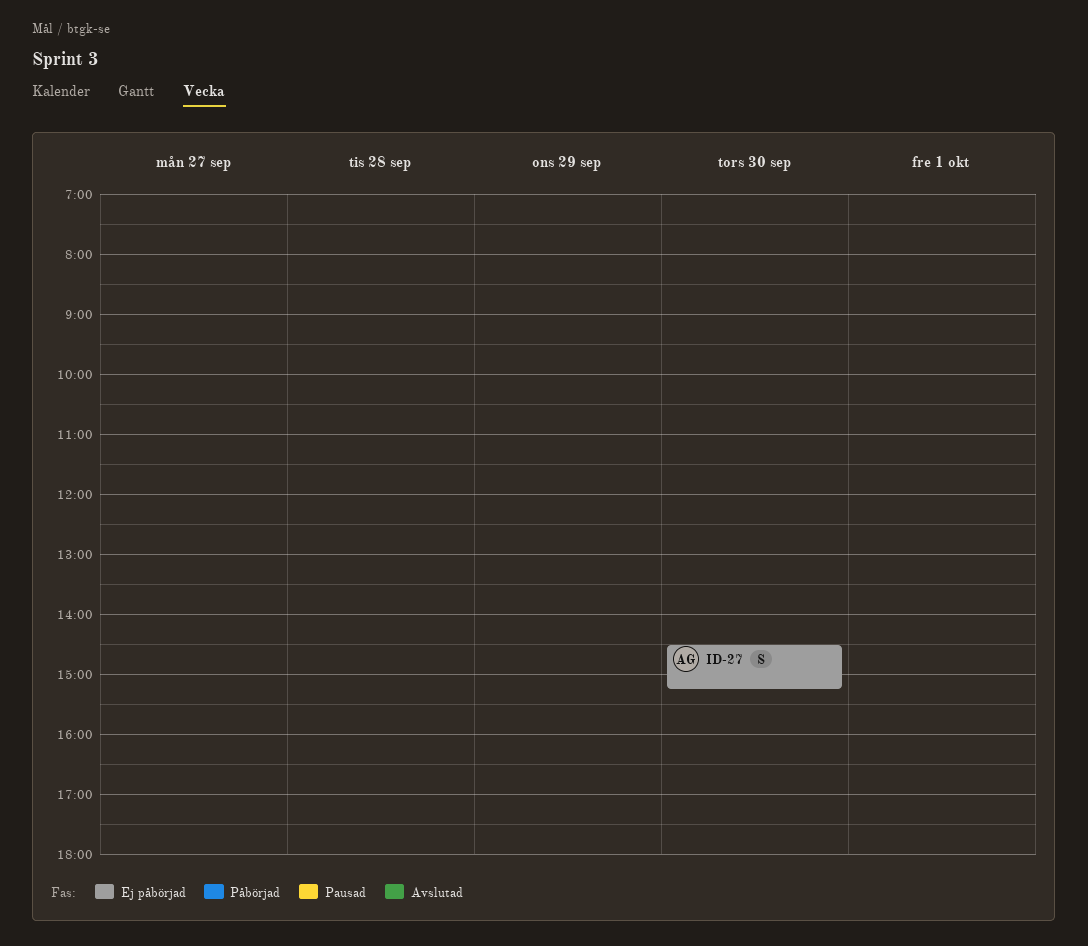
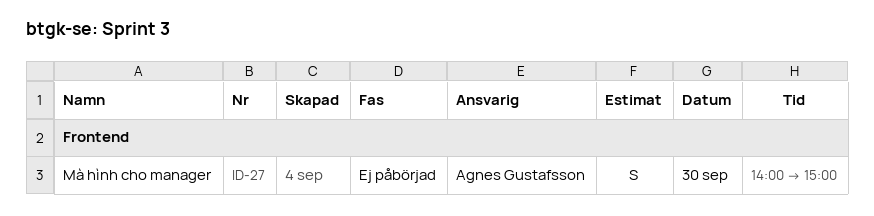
ID-27, begins: 14:30 -> 14:00
ID-27, ends: 15:15 -> 15:00

